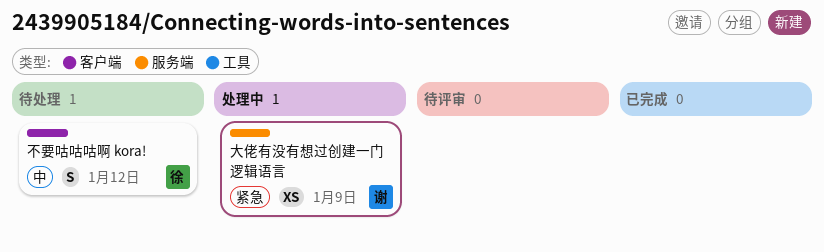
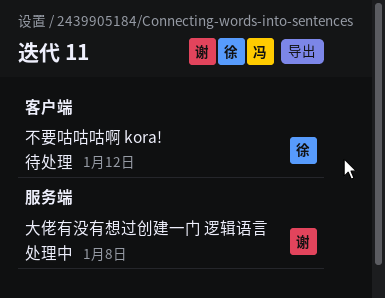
大佬有没有想过创建一门 逻辑语言, due: Jan 9 -> Jan 8

